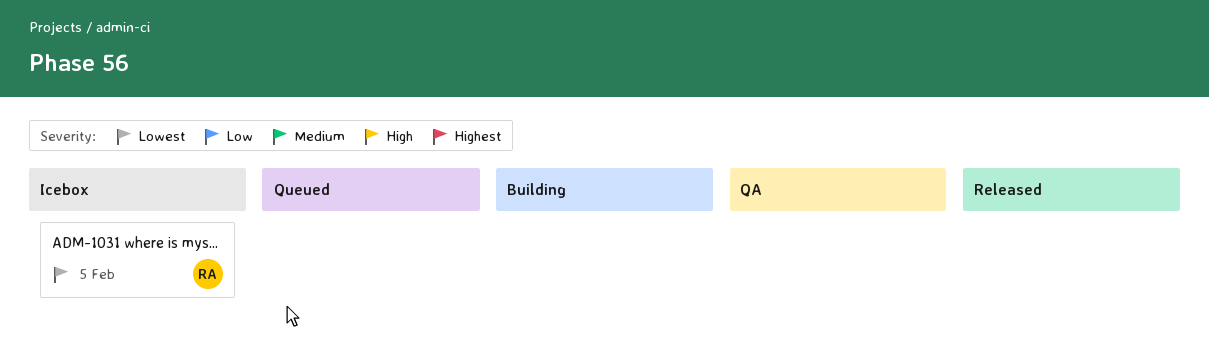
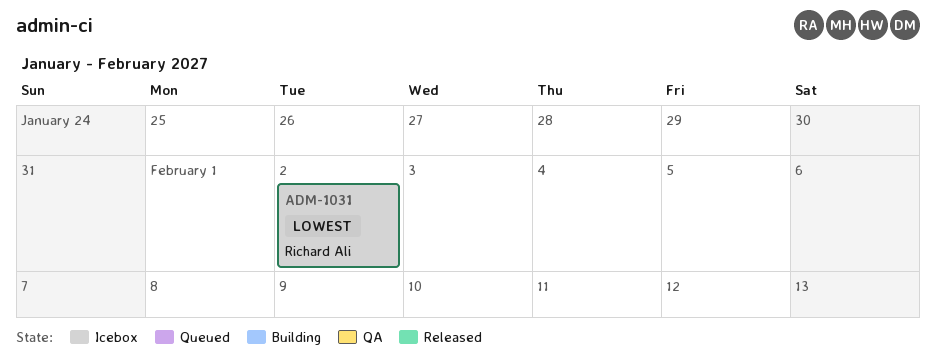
ADM-1031, due: Feb 5 -> Feb 2

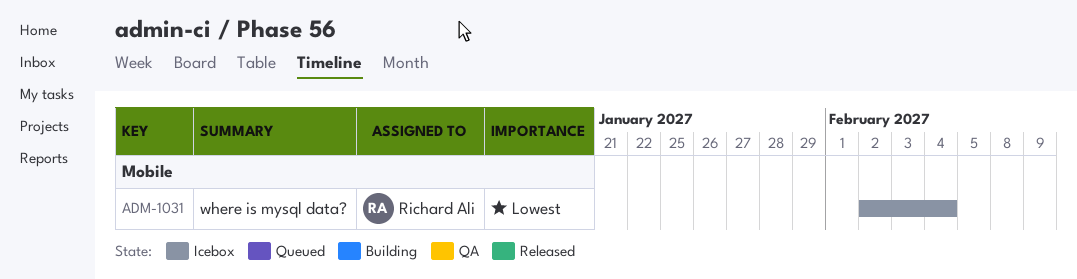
ADM-1031, due: Feb 2 -> Feb 4

